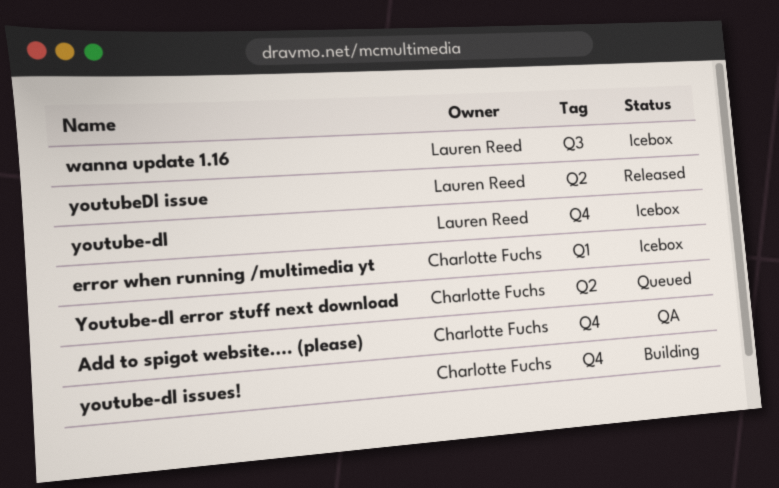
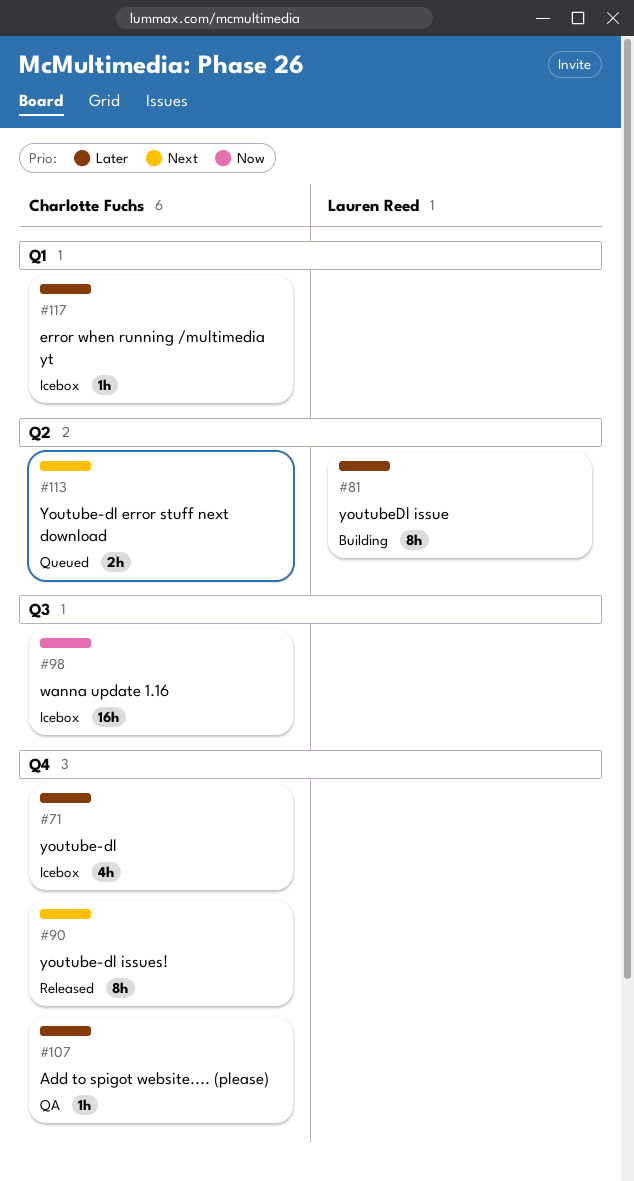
wanna update 1.16, owner: Lauren Reed -> Charlotte Fuchs
youtube-dl, owner: Lauren Reed -> Charlotte Fuchs
youtube-dl issues!, status: Building -> Released
youtubeDl issue, status: Released -> Building

